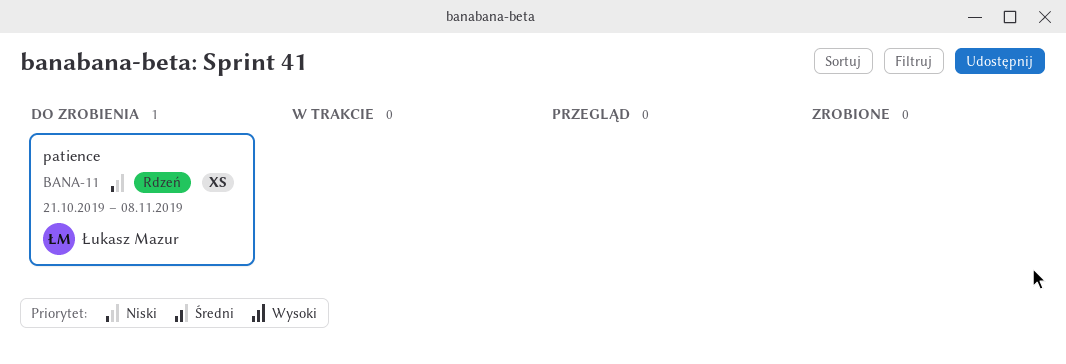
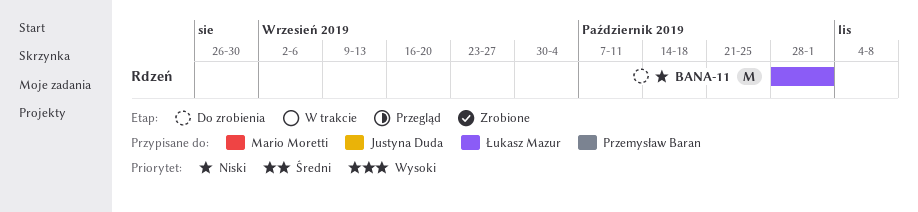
BANA-11, estimate: XS -> M
BANA-11, start: Oct 21 -> Oct 28
BANA-11, due: Nov 8 -> Nov 1

